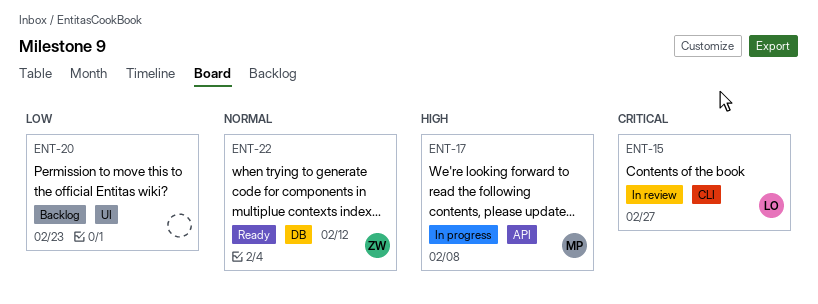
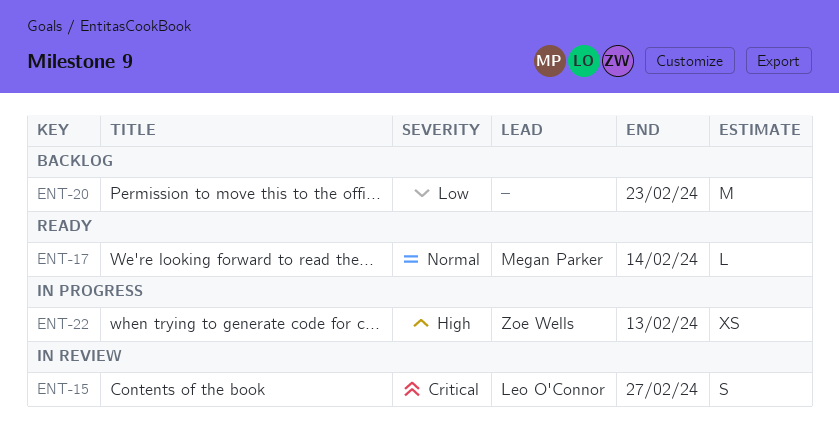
ENT-17, status: In progress -> Ready
ENT-17, priority: High -> Normal
ENT-17, due: Feb 8 -> Feb 14
ENT-22, status: Ready -> In progress
ENT-22, priority: Normal -> High
ENT-22, due: Feb 12 -> Feb 13

